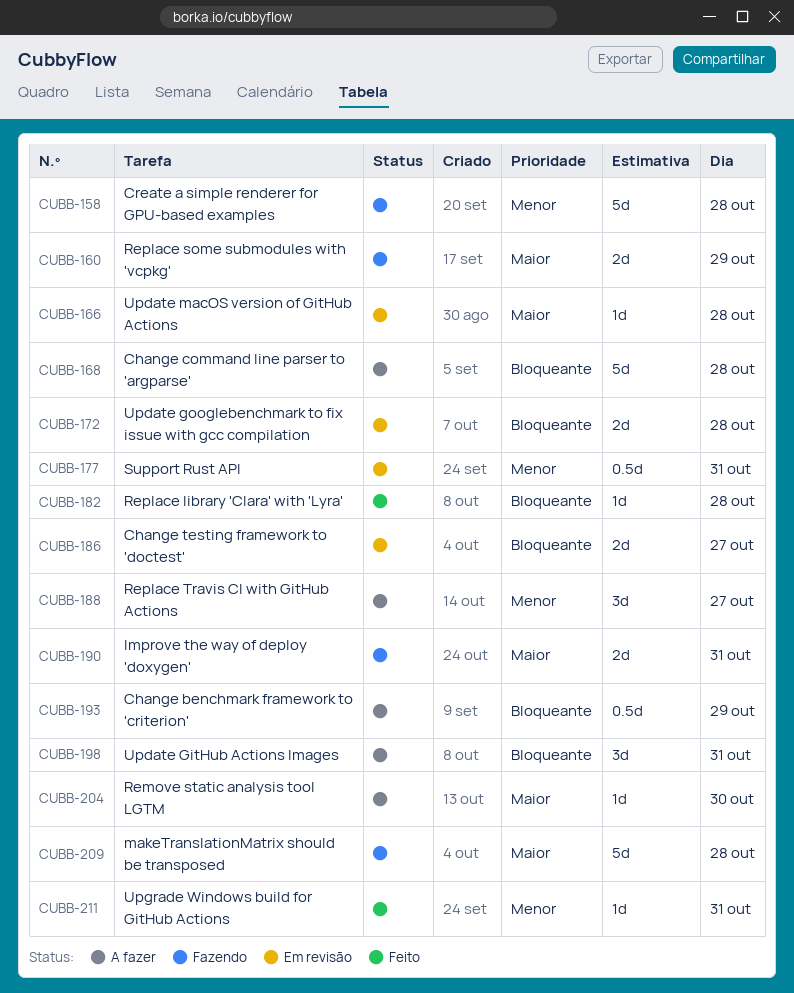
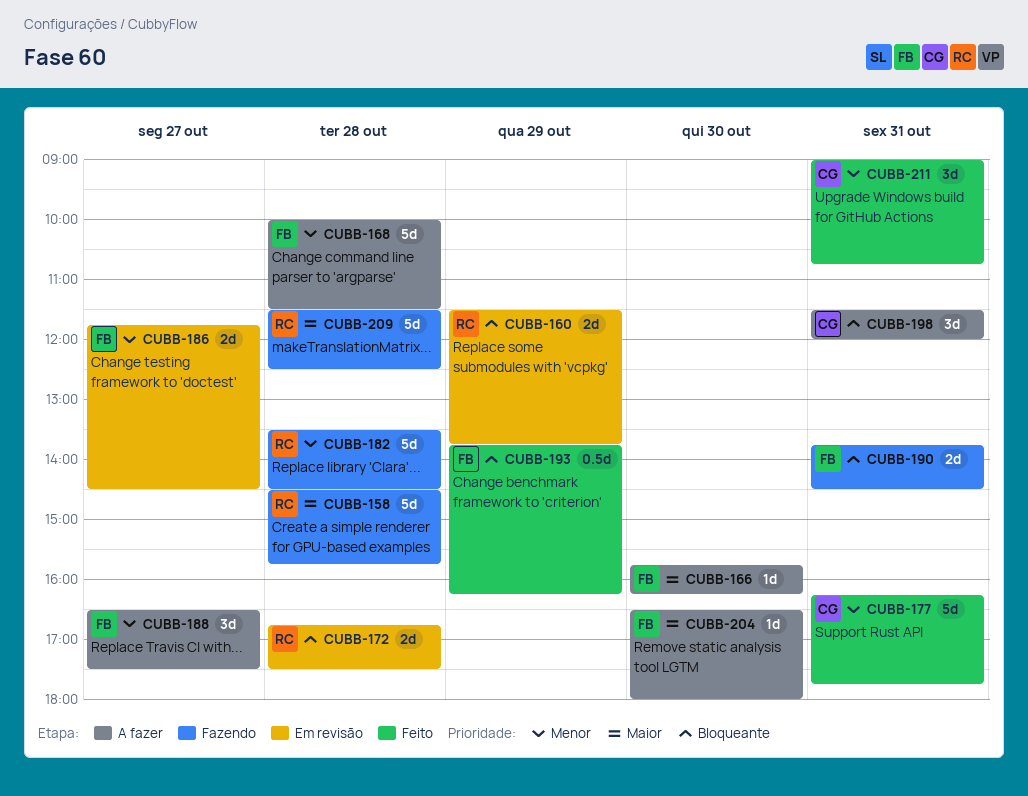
CUBB-158, priority: Menor -> Maior
CUBB-160, status: Fazendo -> Em revisão
CUBB-160, priority: Maior -> Bloqueante
CUBB-166, status: Em revisão -> A fazer
CUBB-166, day: Oct 28 -> Oct 30
CUBB-168, priority: Bloqueante -> Menor
CUBB-177, status: Em revisão -> Feito
CUBB-177, estimate: 0.5d -> 5d
CUBB-182, status: Feito -> Fazendo
CUBB-182, priority: Bloqueante -> Menor
CUBB-182, estimate: 1d -> 5d
CUBB-186, priority: Bloqueante -> Menor
CUBB-190, priority: Maior -> Bloqueante
CUBB-193, status: A fazer -> Feito
CUBB-211, estimate: 1d -> 3d

